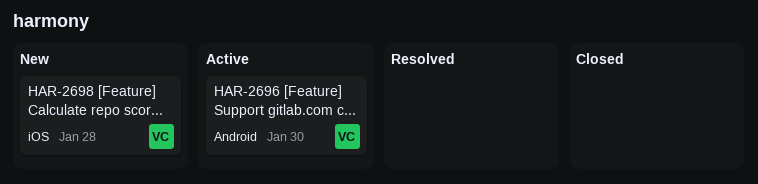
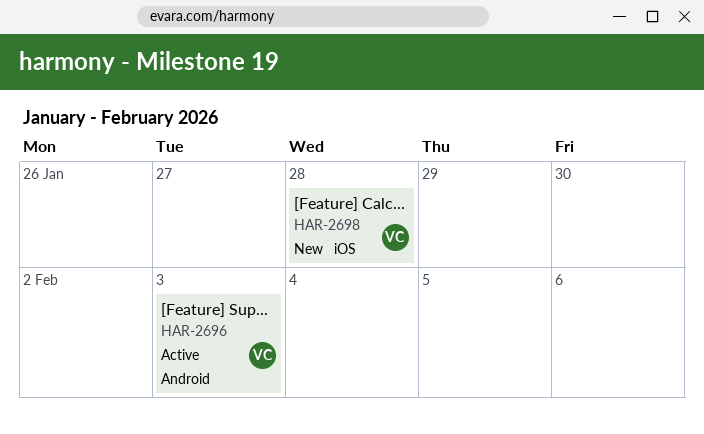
HAR-2696, due: Jan 30 -> Feb 3

